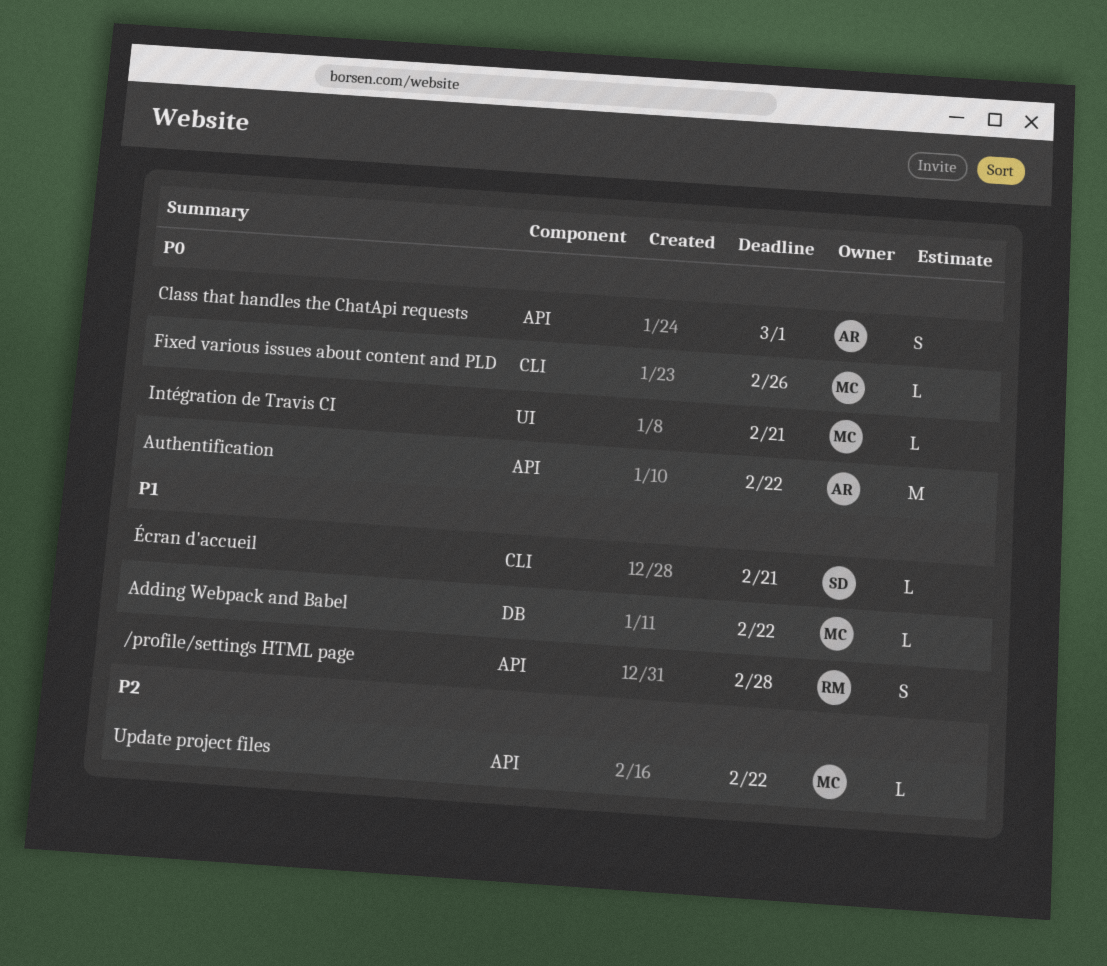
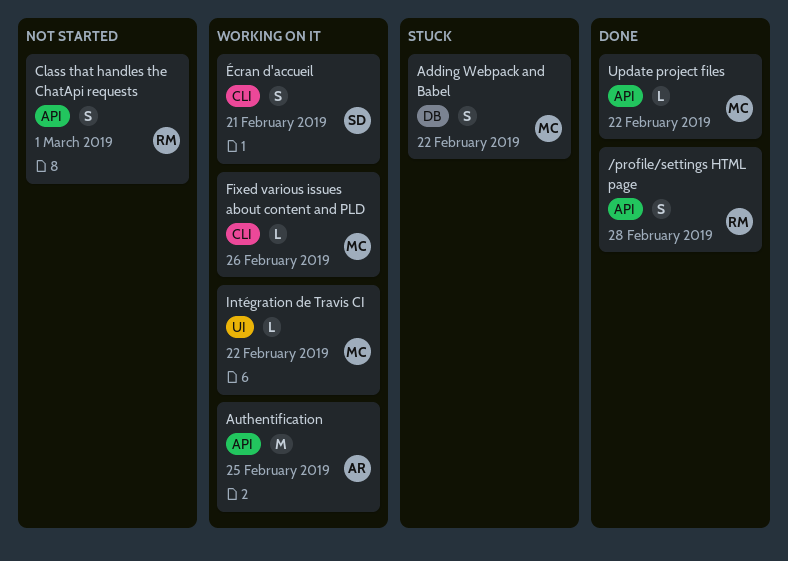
Adding Webpack and Babel, estimate: L -> S
Authentification, due: Feb 22 -> Feb 25
Class that handles the ChatApi requests, owner: AR -> RM
Intégration de Travis CI, due: Feb 21 -> Feb 22
Écran d'accueil, estimate: L -> S

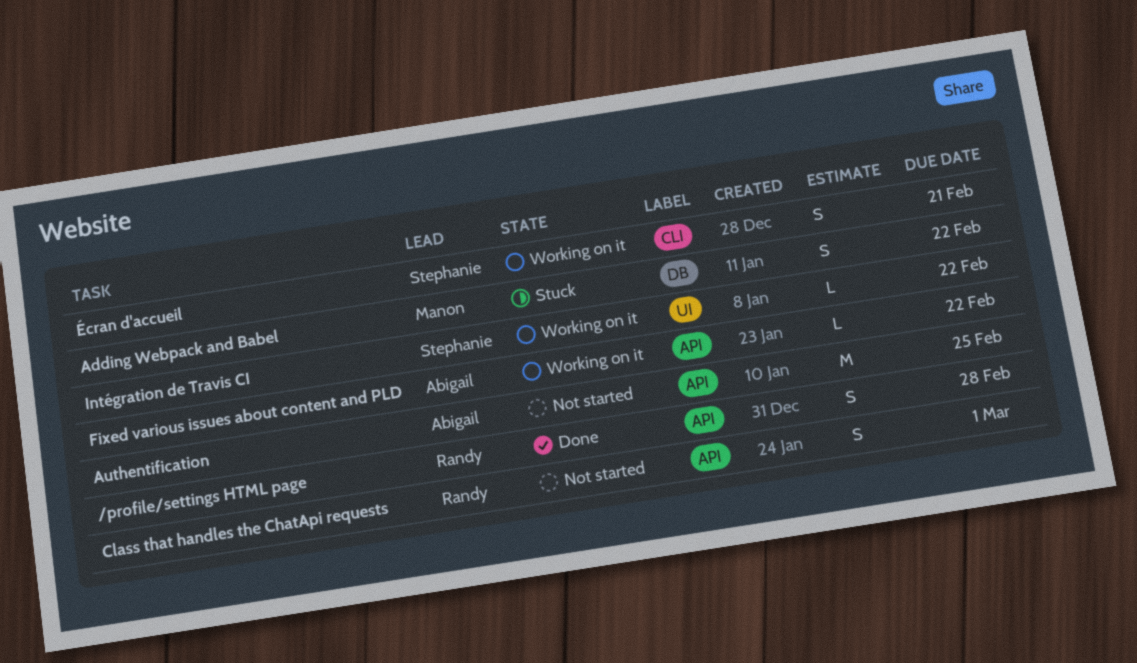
Authentification, status: Working on it -> Not started
Fixed various issues about content and PLD, owner: Manon -> Abigail
Fixed various issues about content and PLD, label: CLI -> API
Fixed various issues about content and PLD, due: Feb 26 -> Feb 22
Intégration de Travis CI, owner: Manon -> Stephanie
Update project files: present -> none

